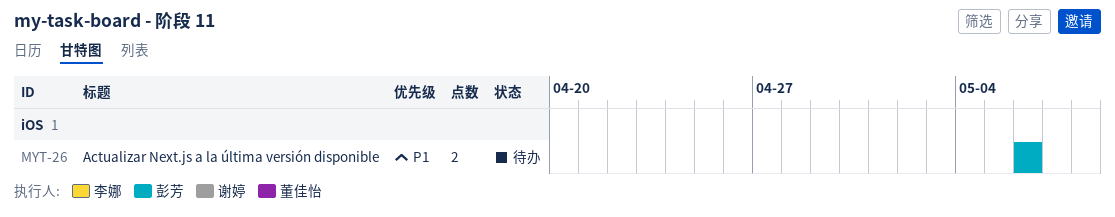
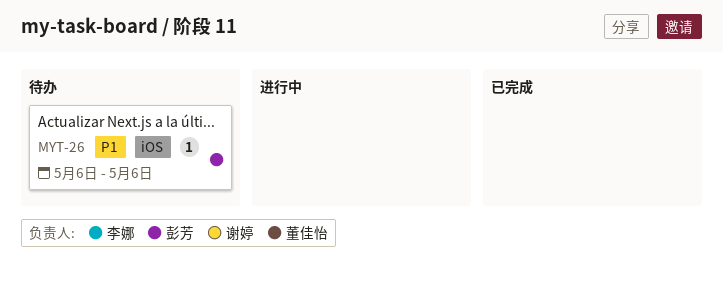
MYT-26, estimate: 2 -> 1

